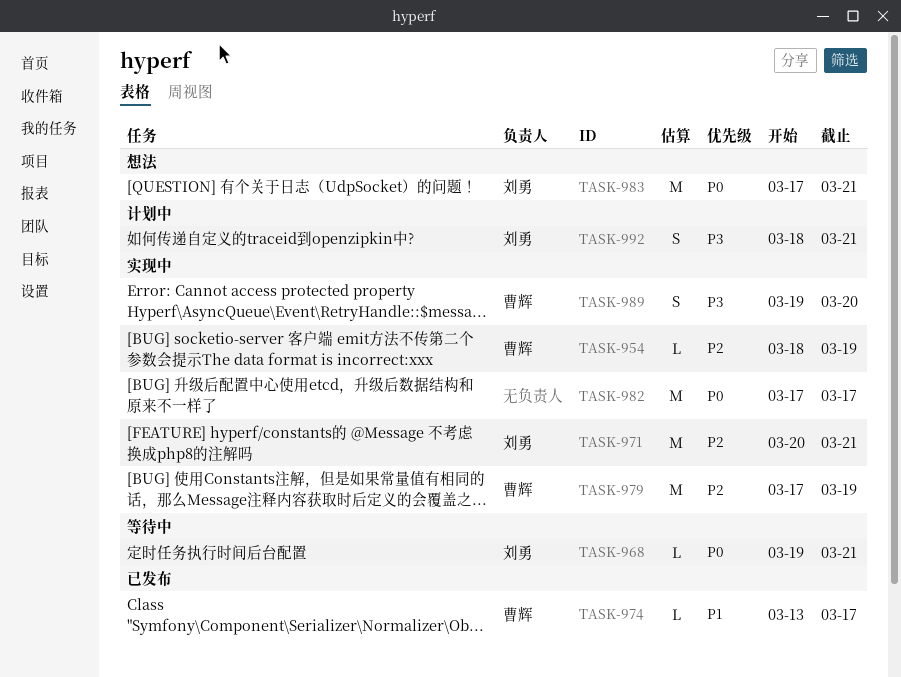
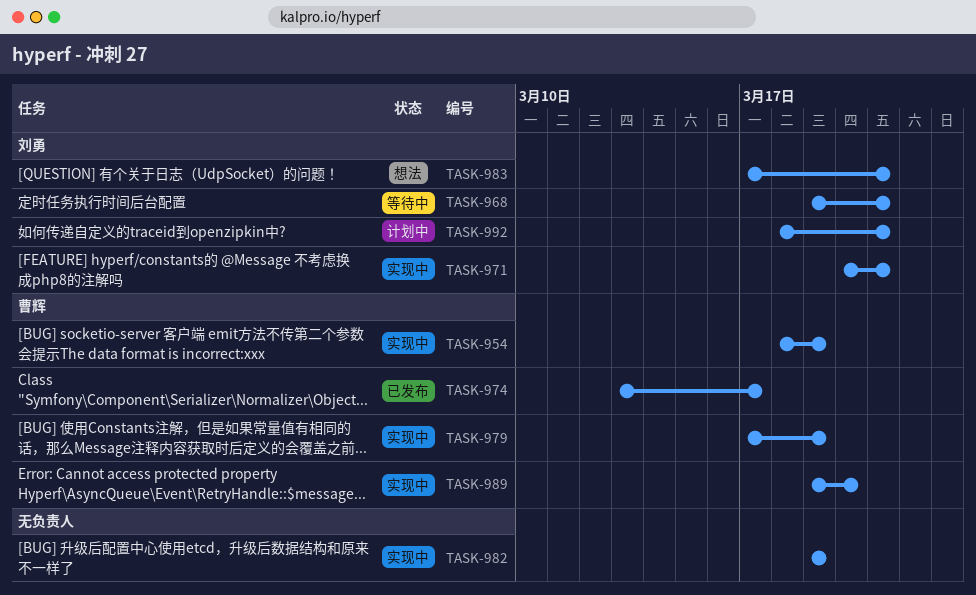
TASK-982, start: Mar 17 -> Mar 19
TASK-982, due: Mar 17 -> Mar 19

